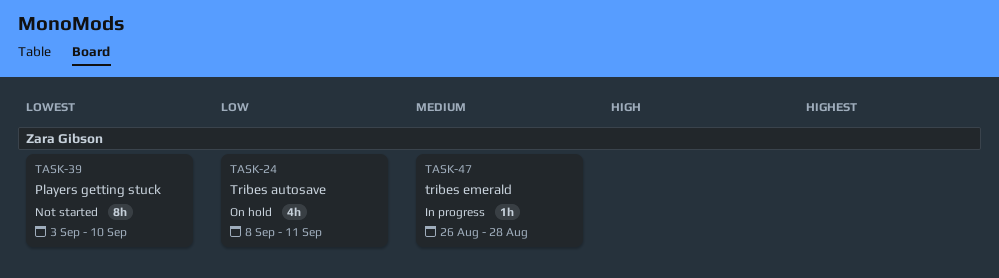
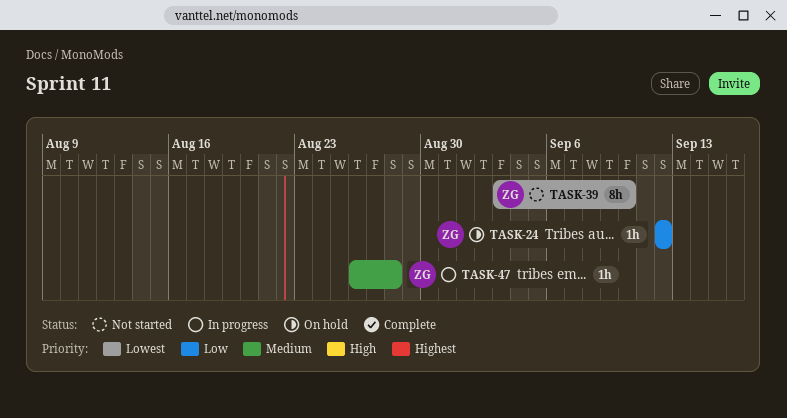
TASK-24, estimate: 4h -> 1h
TASK-24, start: Sep 8 -> Sep 12
TASK-24, due: Sep 11 -> Sep 12

